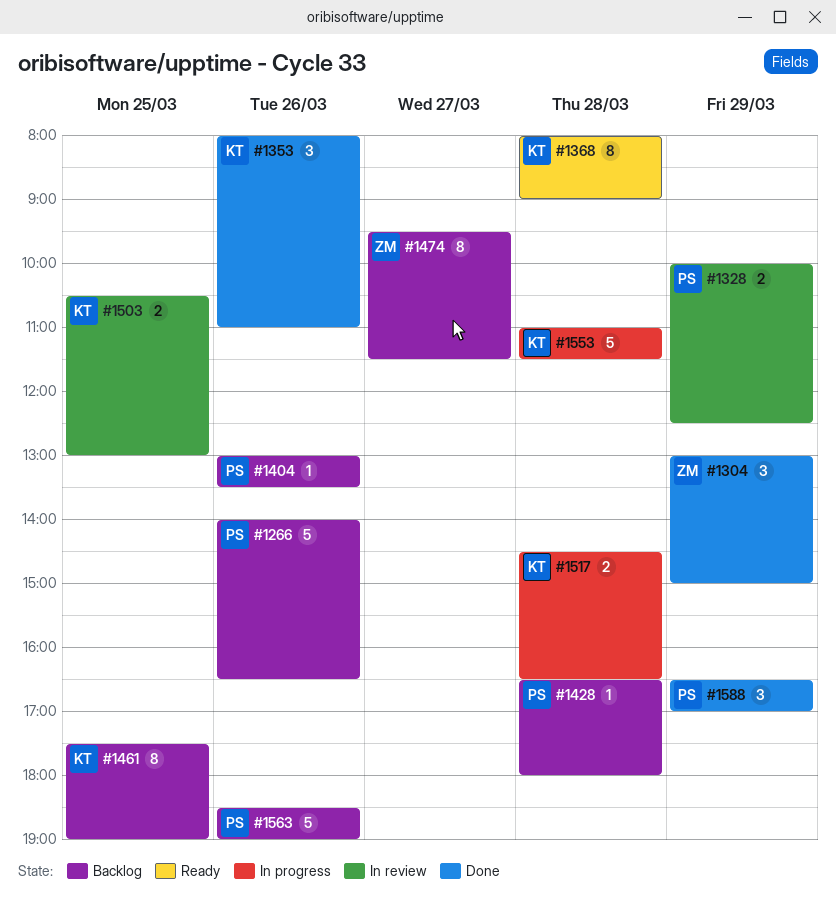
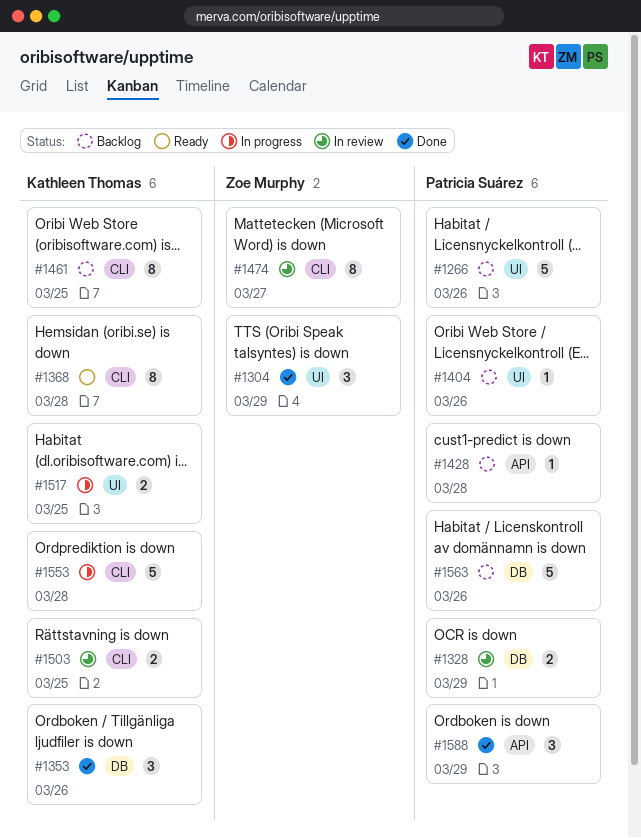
#1474, status: Backlog -> In review
#1517, day: Mar 28 -> Mar 25

